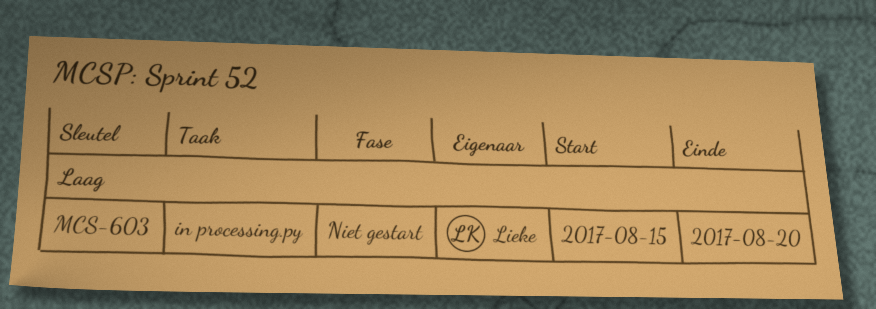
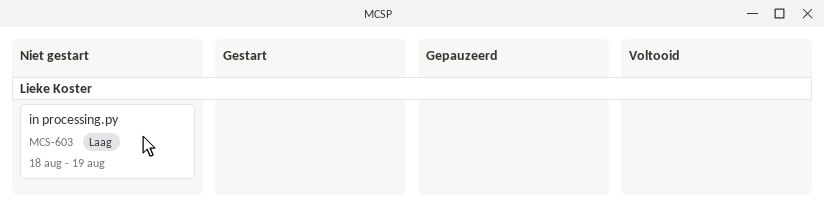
MCS-603, start: Aug 15 -> Aug 18
MCS-603, due: Aug 20 -> Aug 19

